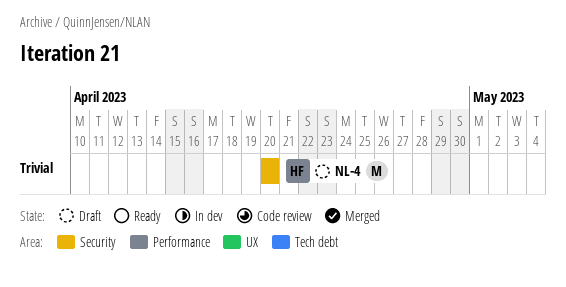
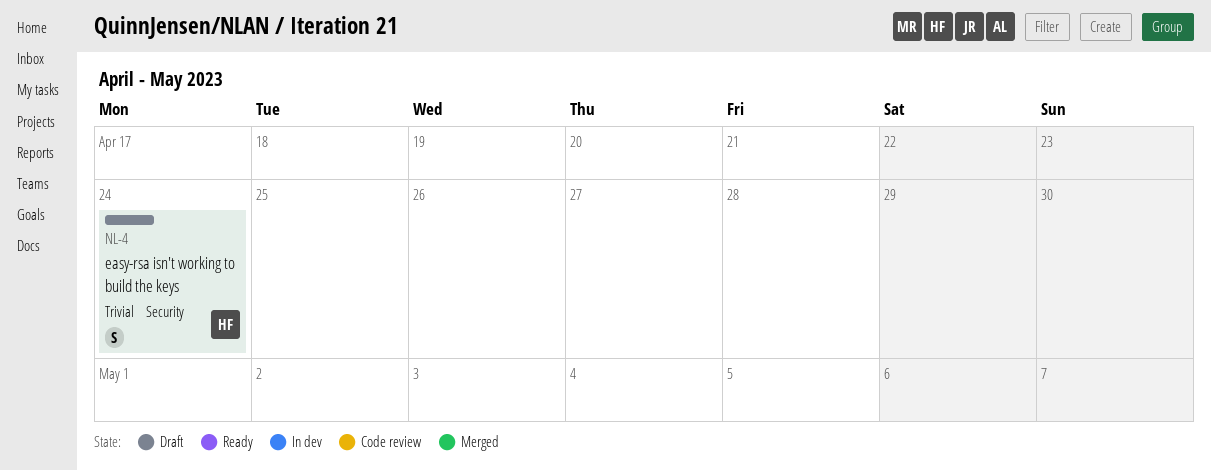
NL-4, estimate: M -> S
NL-4, due: Apr 20 -> Apr 24

